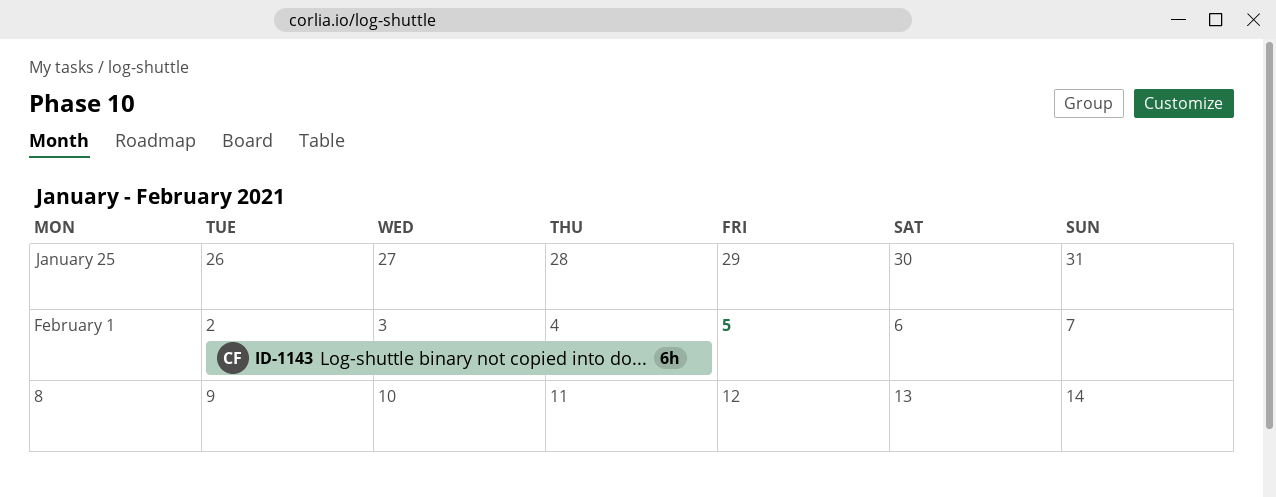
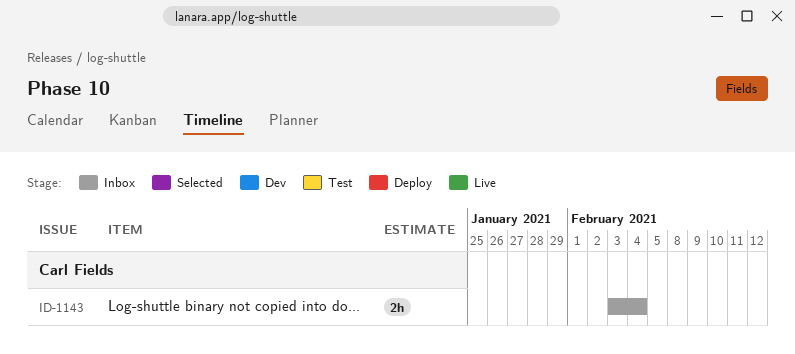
ID-1143, estimate: 6h -> 2h
ID-1143, start: Feb 2 -> Feb 3

